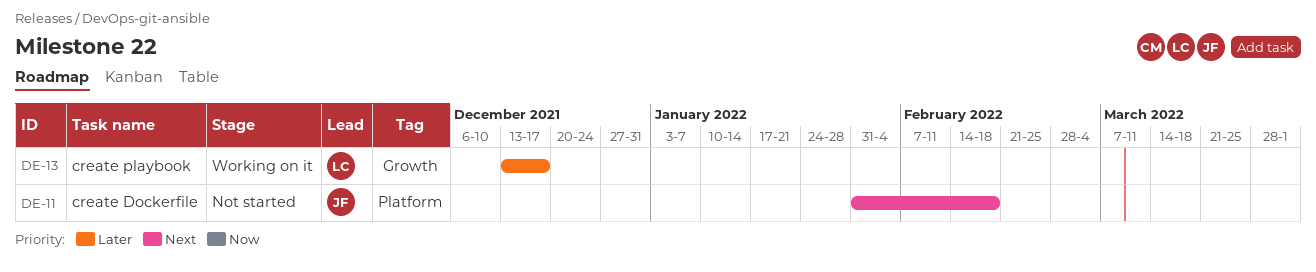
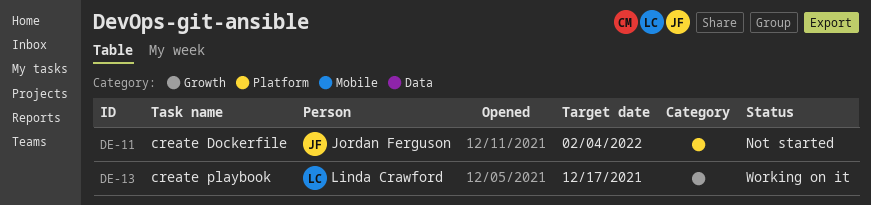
DE-11, due: Feb 18 -> Feb 4

